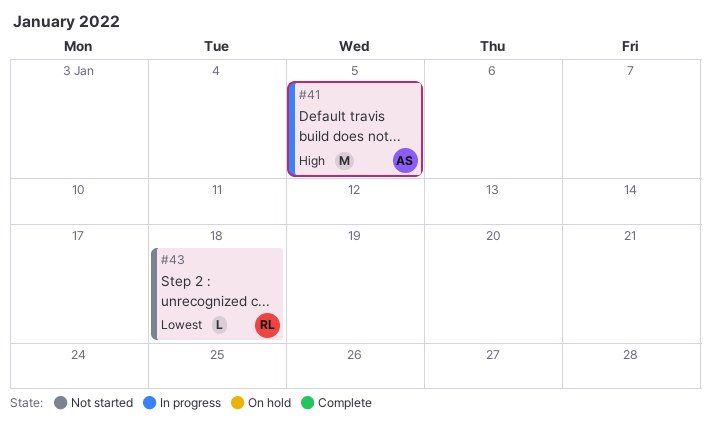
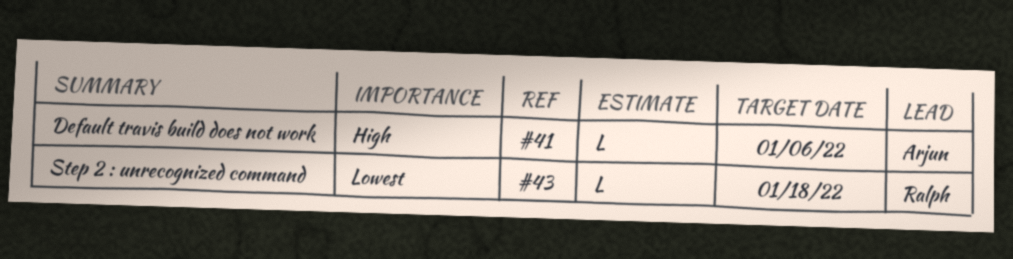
#41, estimate: M -> L
#41, due: Jan 5 -> Jan 6

